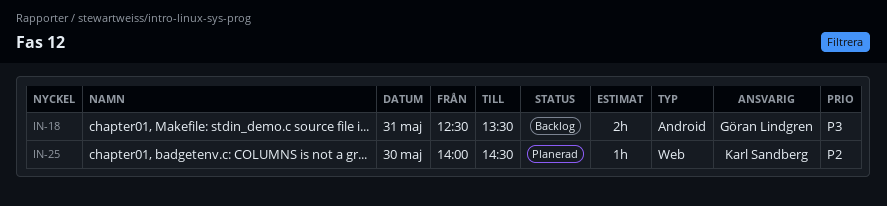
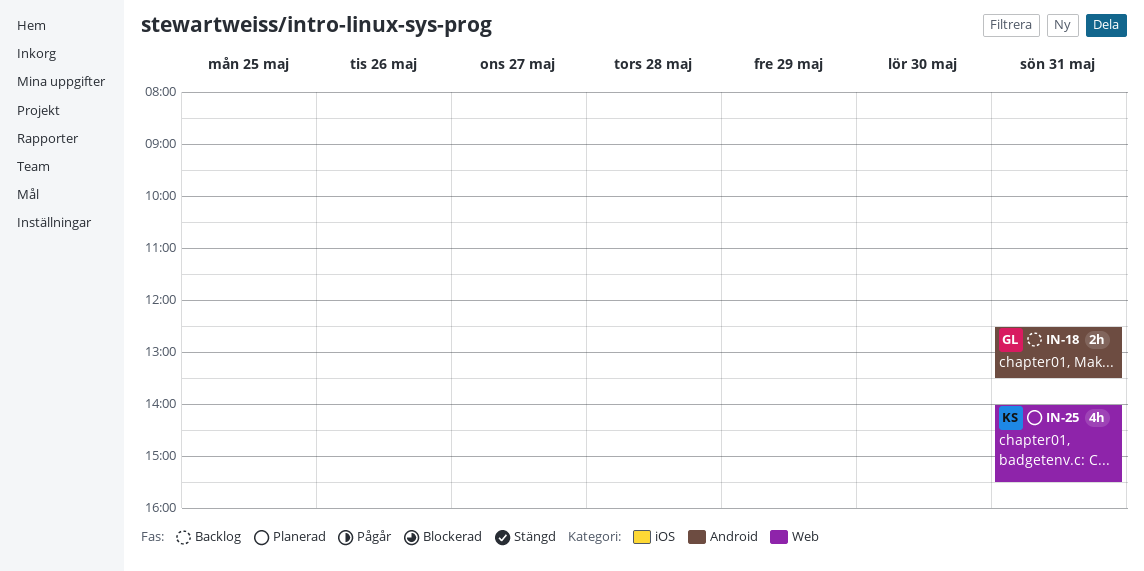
IN-25, estimate: 1h -> 4h
IN-25, day: May 30 -> May 31
IN-25, ends: 14:30 -> 15:30

